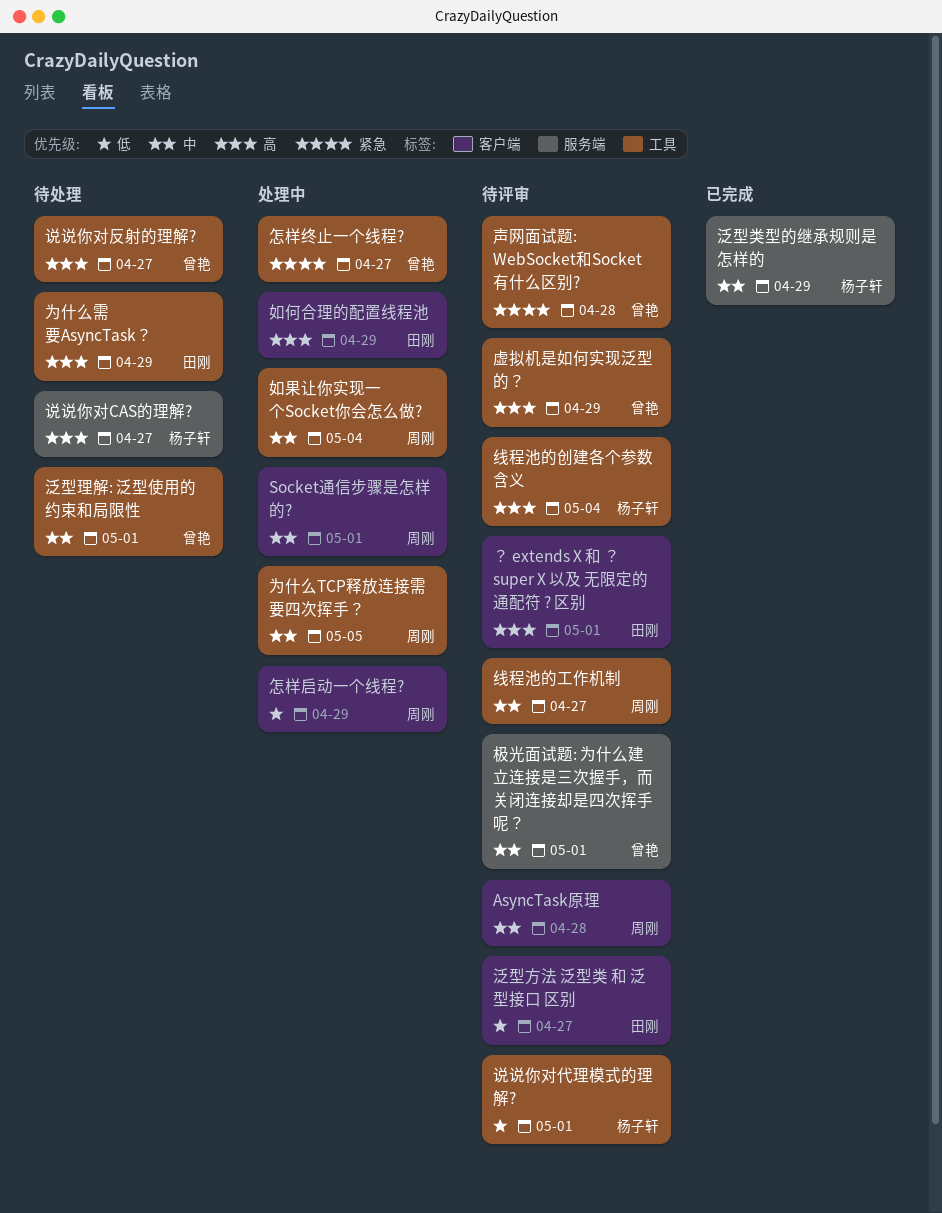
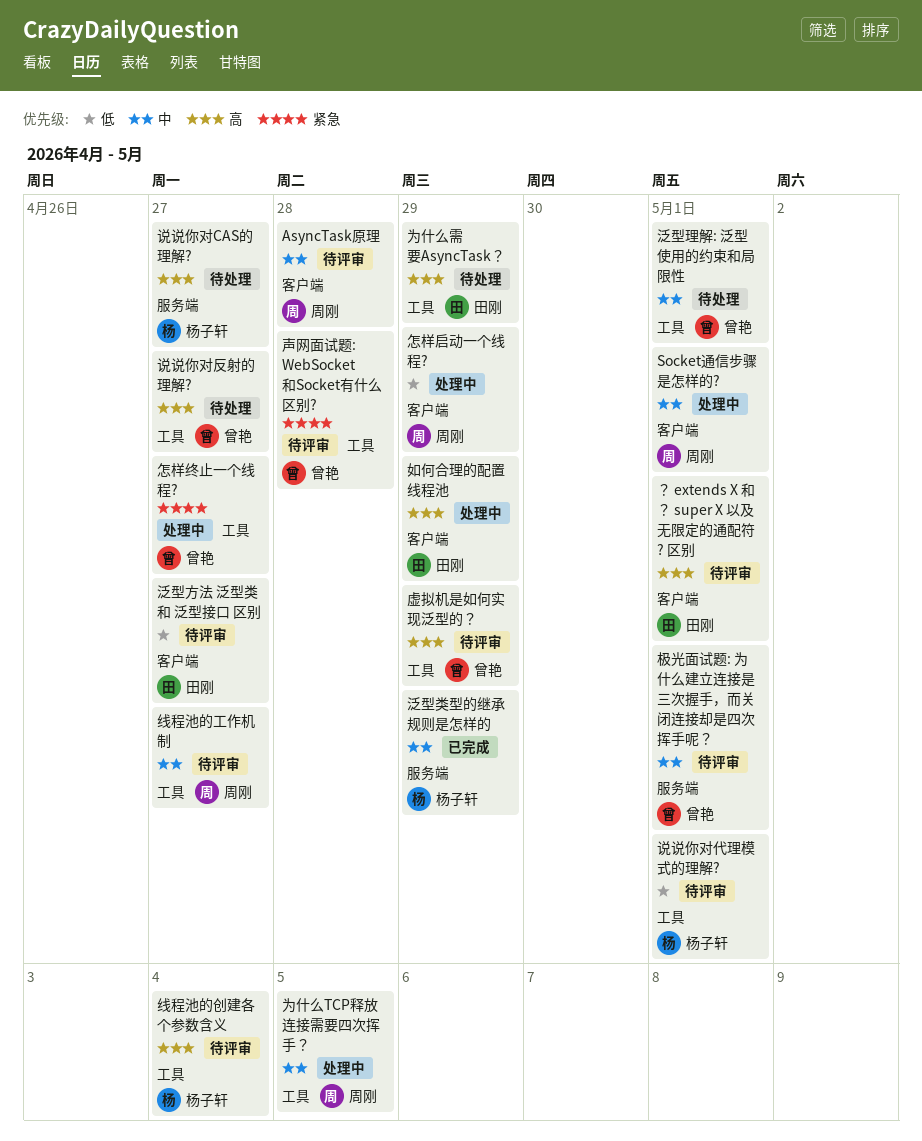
如果让你实现一个Socket你会怎么做?: present -> none

